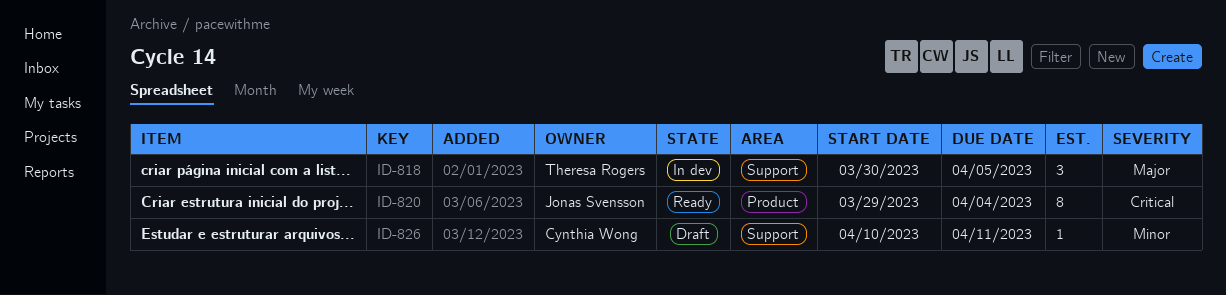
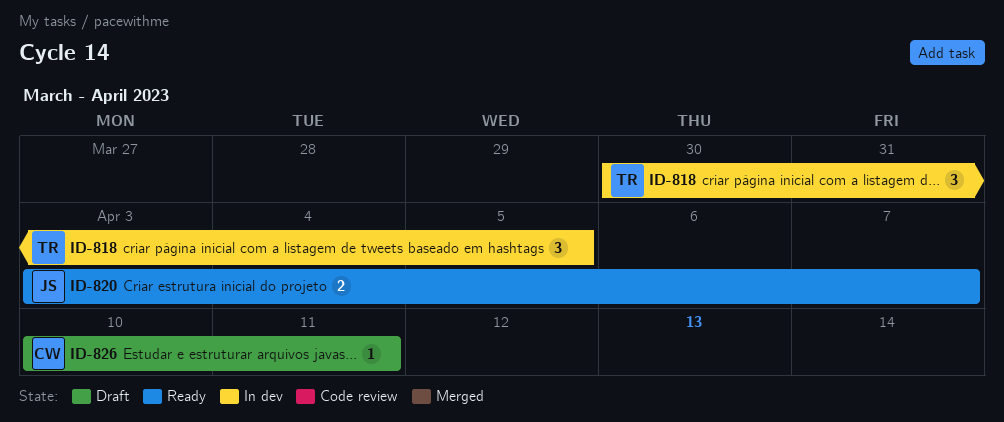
ID-820, estimate: 8 -> 2
ID-820, start: Mar 29 -> Apr 3
ID-820, due: Apr 4 -> Apr 7

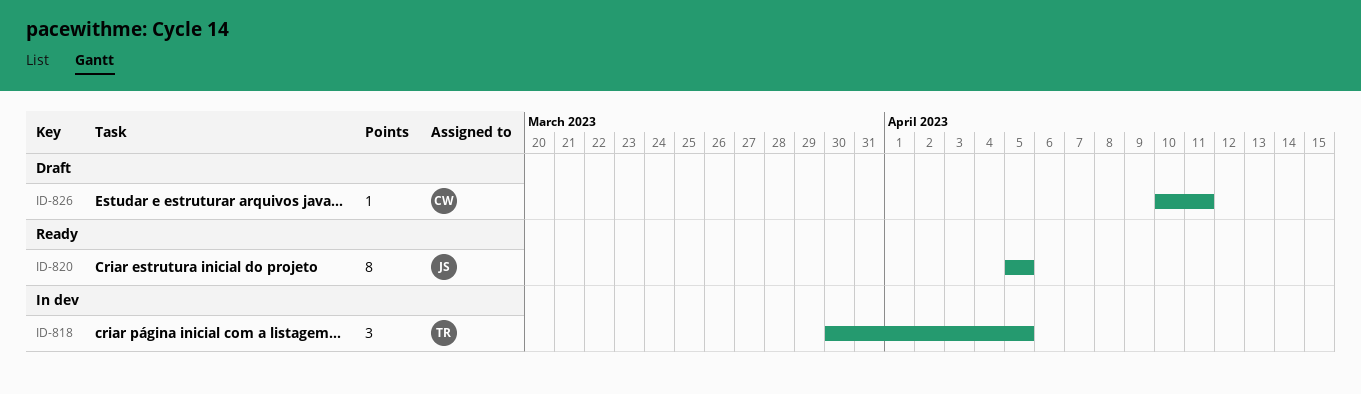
ID-820, estimate: 2 -> 8
ID-820, start: Apr 3 -> Apr 5
ID-820, due: Apr 7 -> Apr 5

